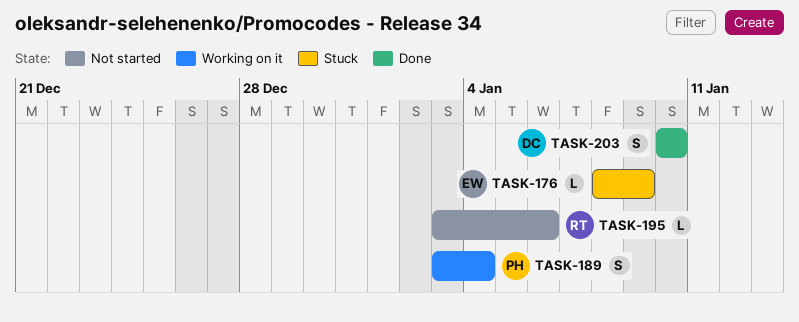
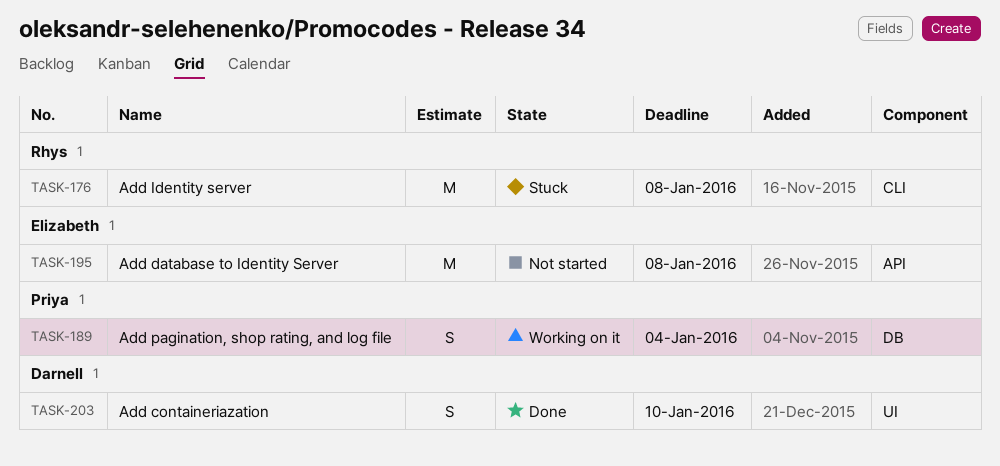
TASK-176, owner: Elizabeth -> Rhys
TASK-176, estimate: L -> M
TASK-176, due: Jan 9 -> Jan 8
TASK-195, owner: Rhys -> Elizabeth
TASK-195, estimate: L -> M
TASK-195, due: Jan 6 -> Jan 8

